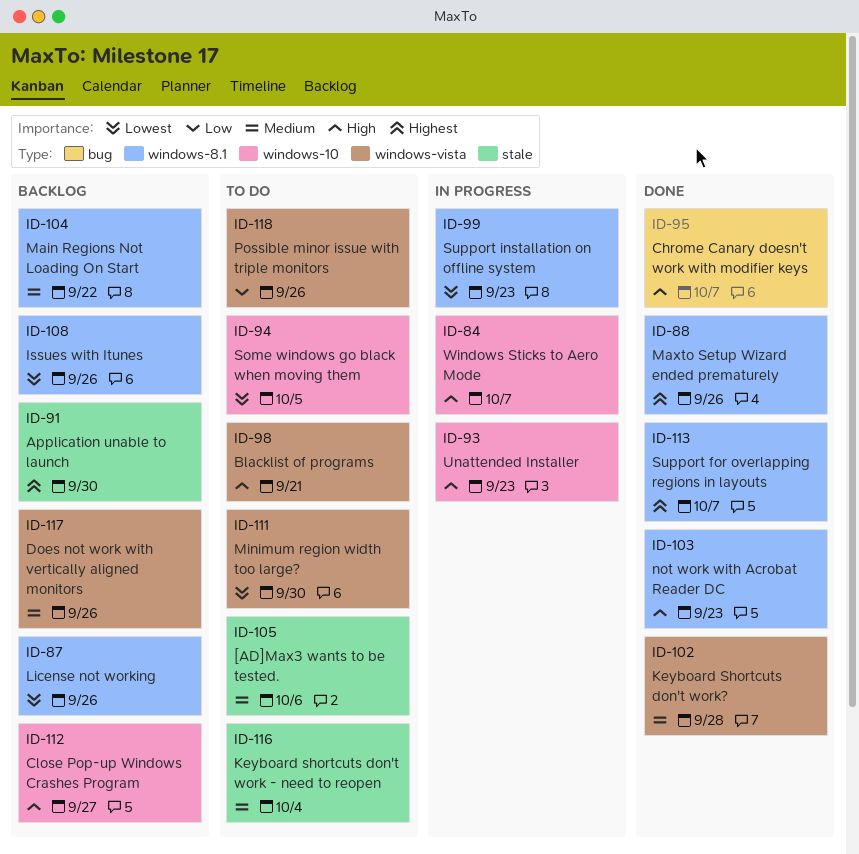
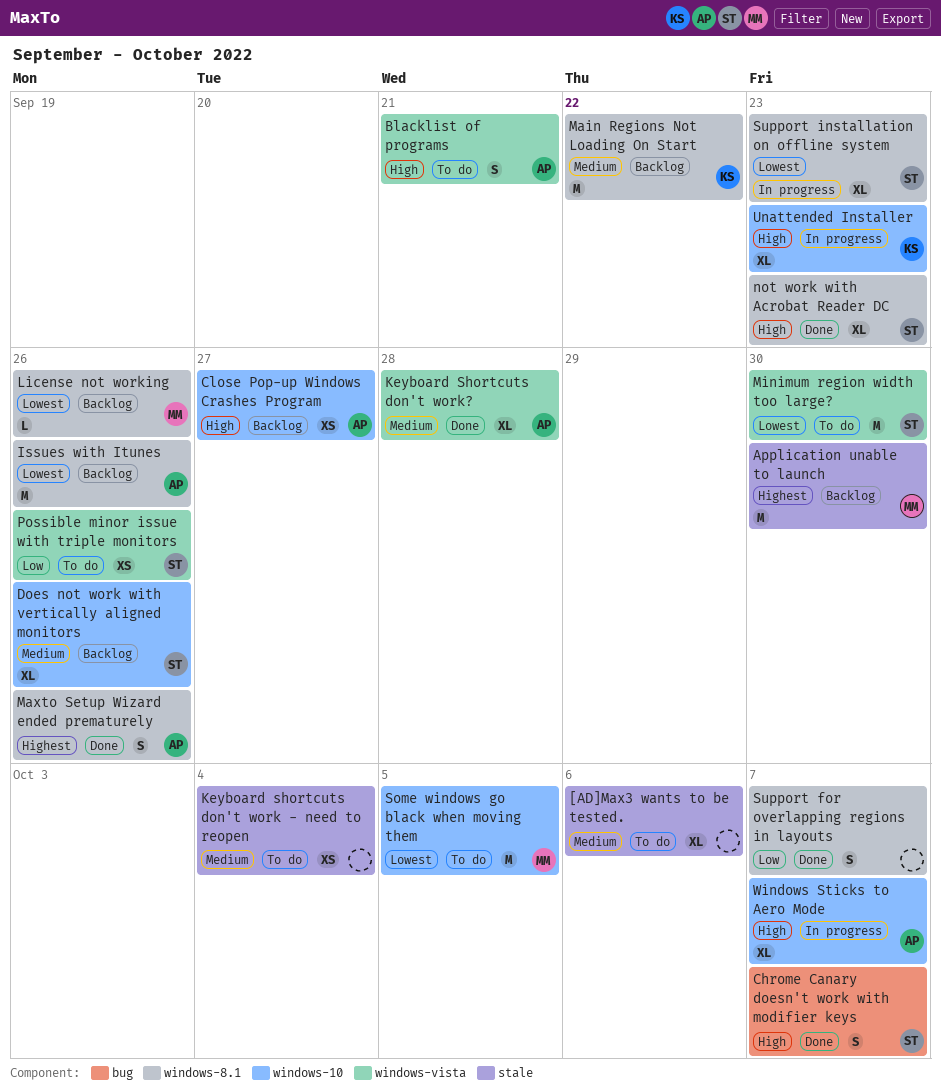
Does not work with vertically aligned monitors, label: windows-vista -> windows-10
Support for overlapping regions in layouts, priority: Highest -> Low

